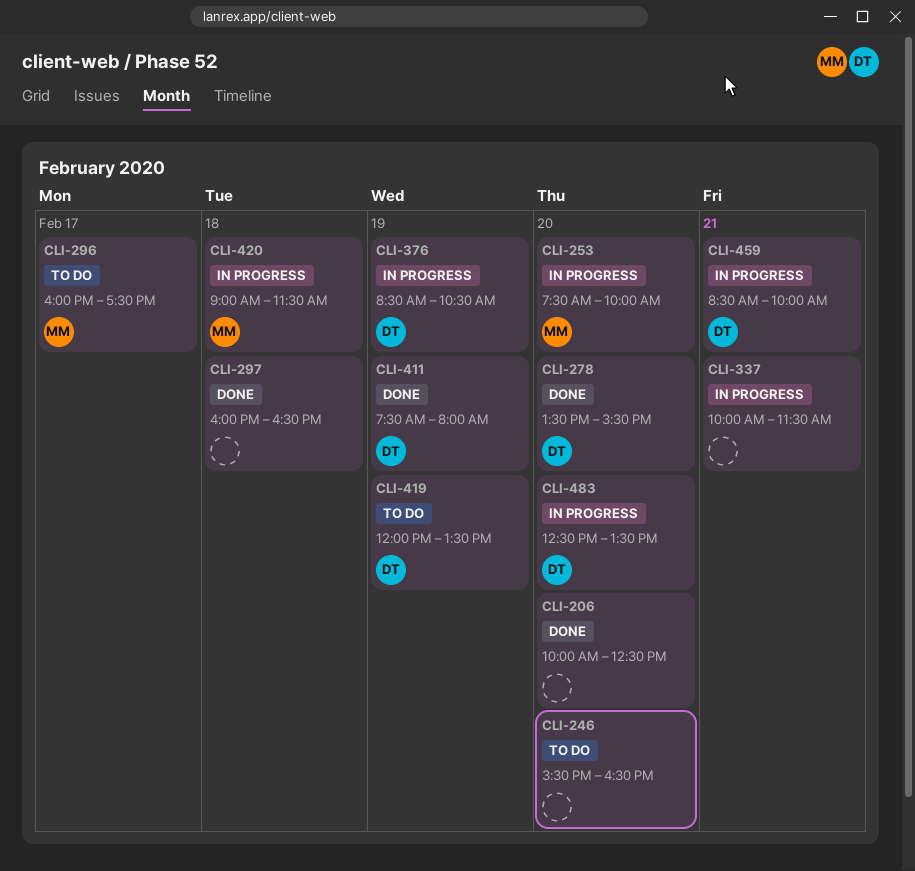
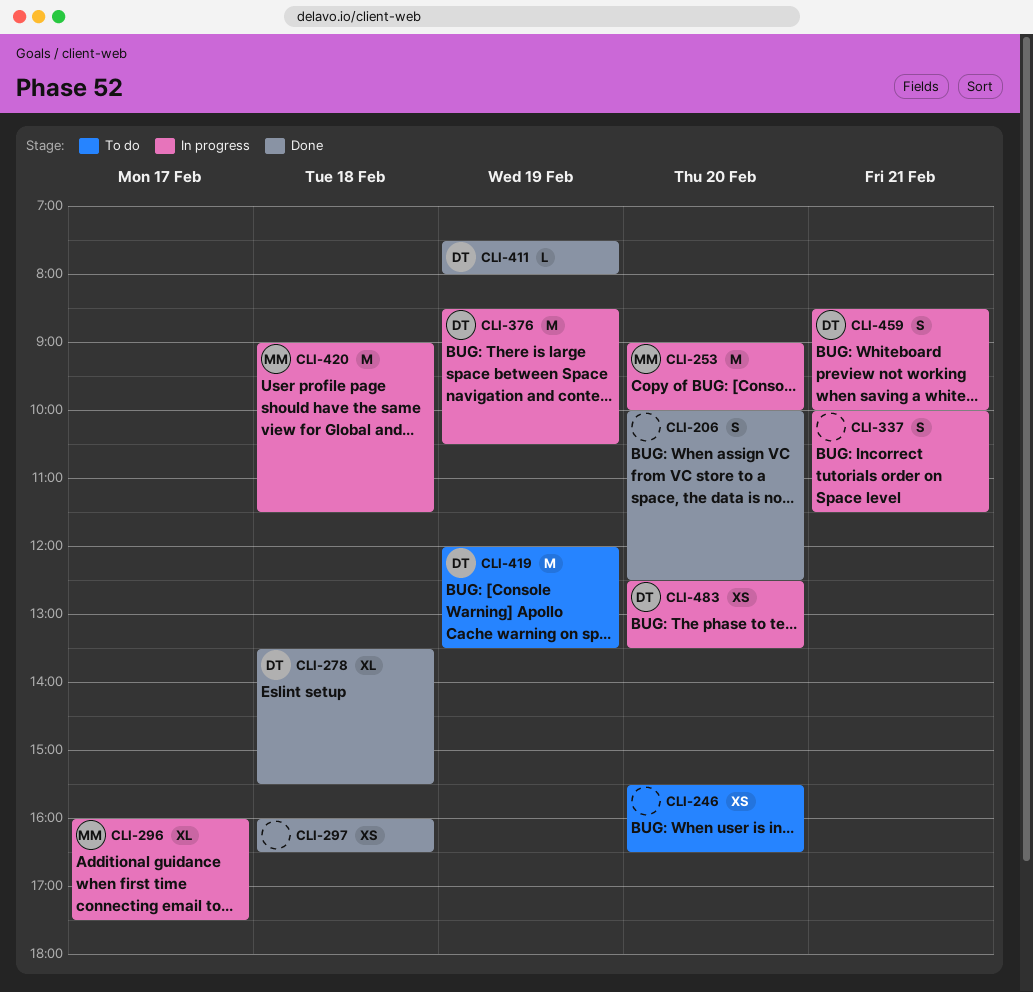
CLI-253, begins: 07:30 -> 09:00
CLI-278, day: Feb 20 -> Feb 18
CLI-296, status: To do -> In progress

